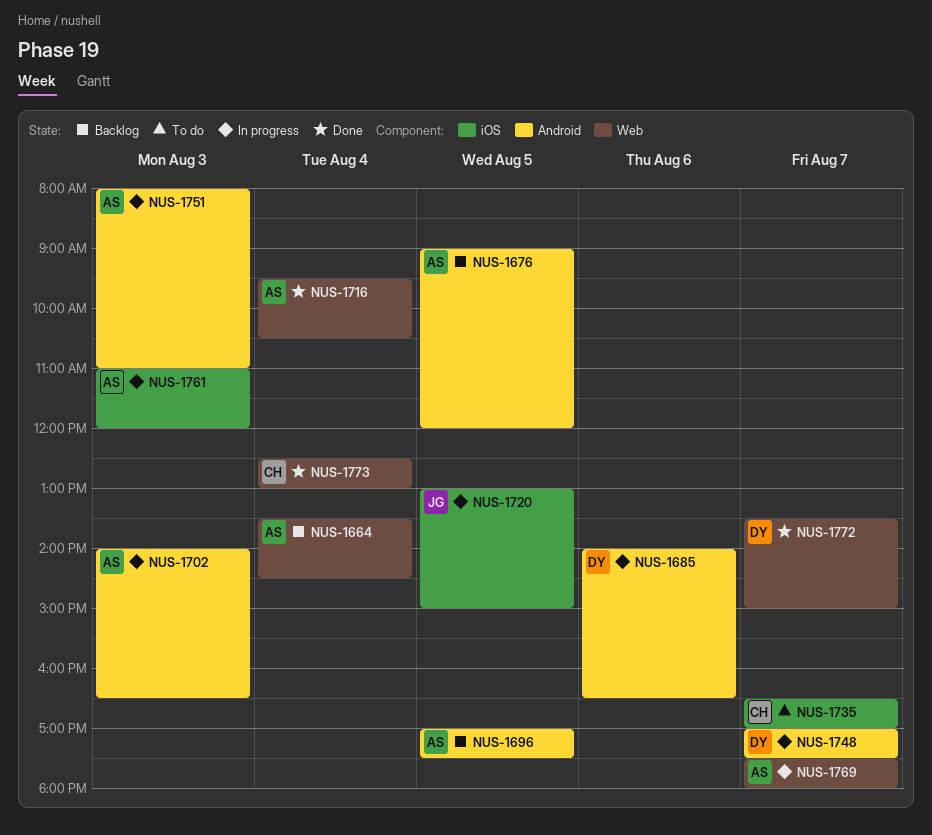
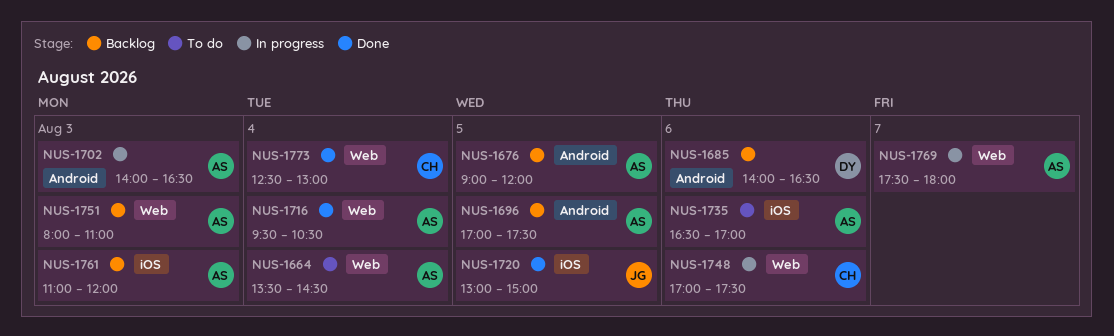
NUS-1664, status: Backlog -> To do
NUS-1685, status: In progress -> Backlog
NUS-1720, status: In progress -> Done
NUS-1735, owner: CH -> AS
NUS-1735, day: Aug 7 -> Aug 6
NUS-1748, owner: DY -> CH
NUS-1748, label: Android -> Web
NUS-1748, day: Aug 7 -> Aug 6
NUS-1751, status: In progress -> Backlog
NUS-1751, label: Android -> Web
NUS-1761, status: In progress -> Backlog
NUS-1772: present -> none

